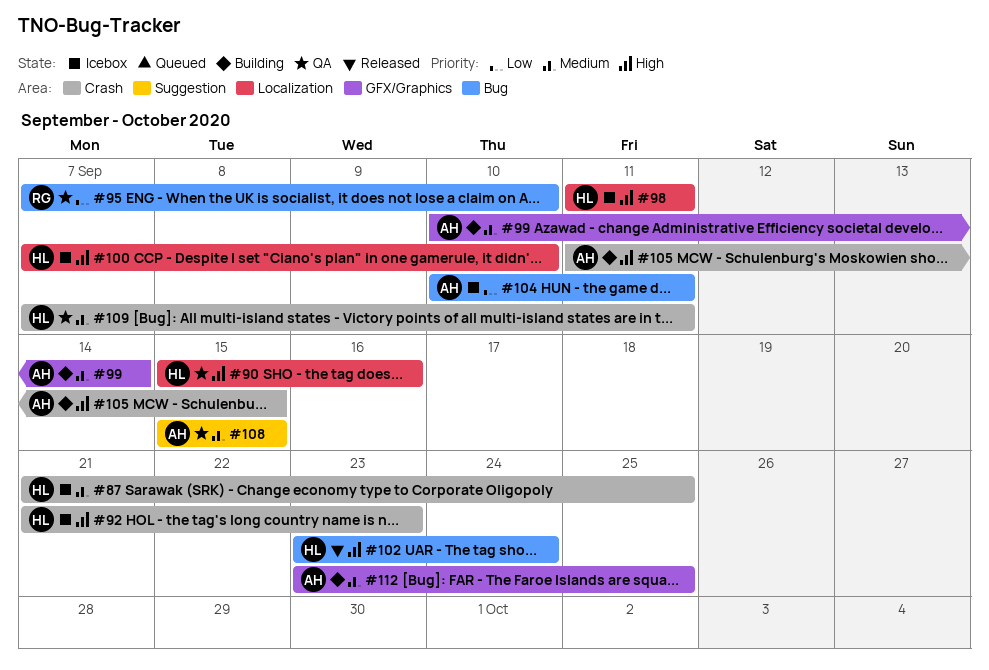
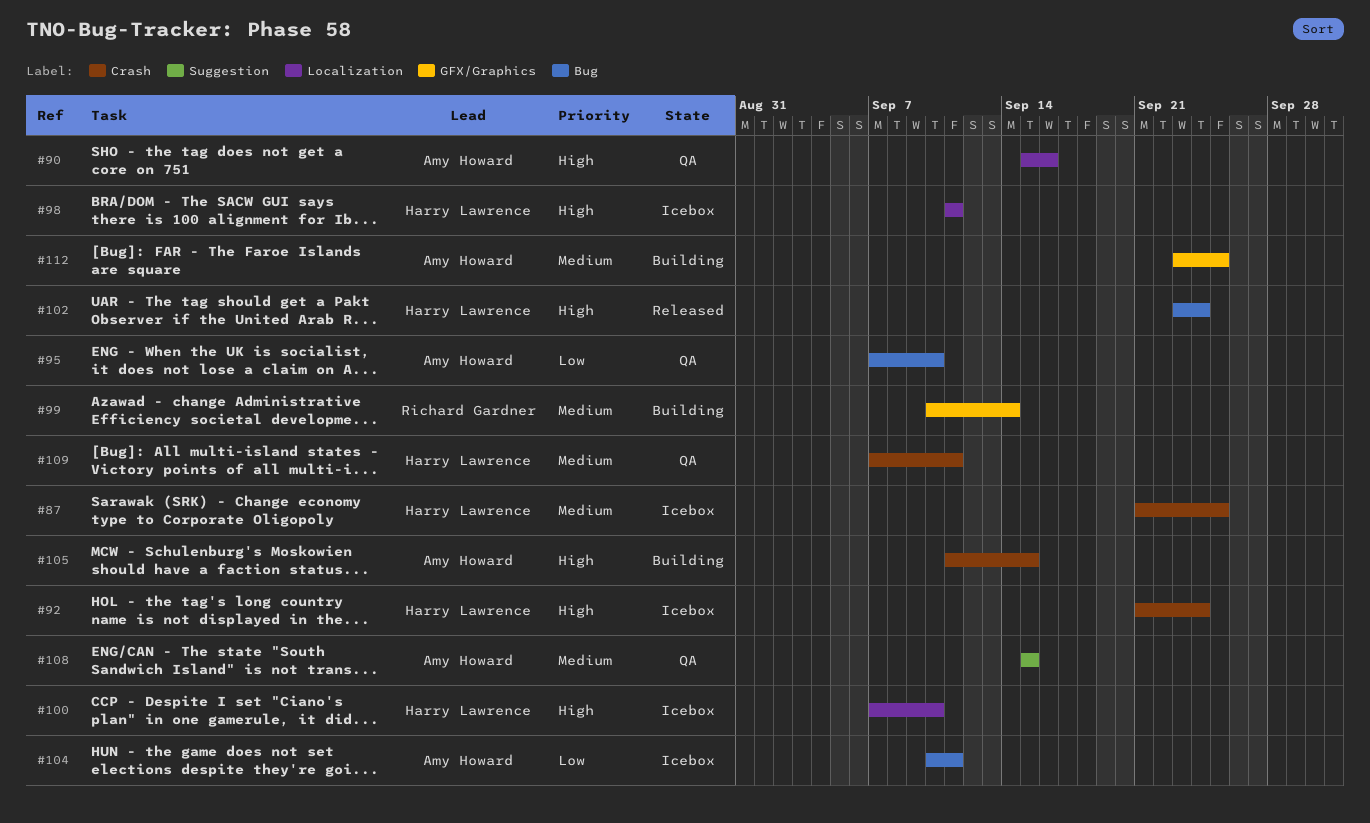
#90, owner: Harry Lawrence -> Amy Howard
#92, due: Sep 23 -> Sep 24
#95, owner: Richard Gardner -> Amy Howard
#99, owner: Amy Howard -> Richard Gardner

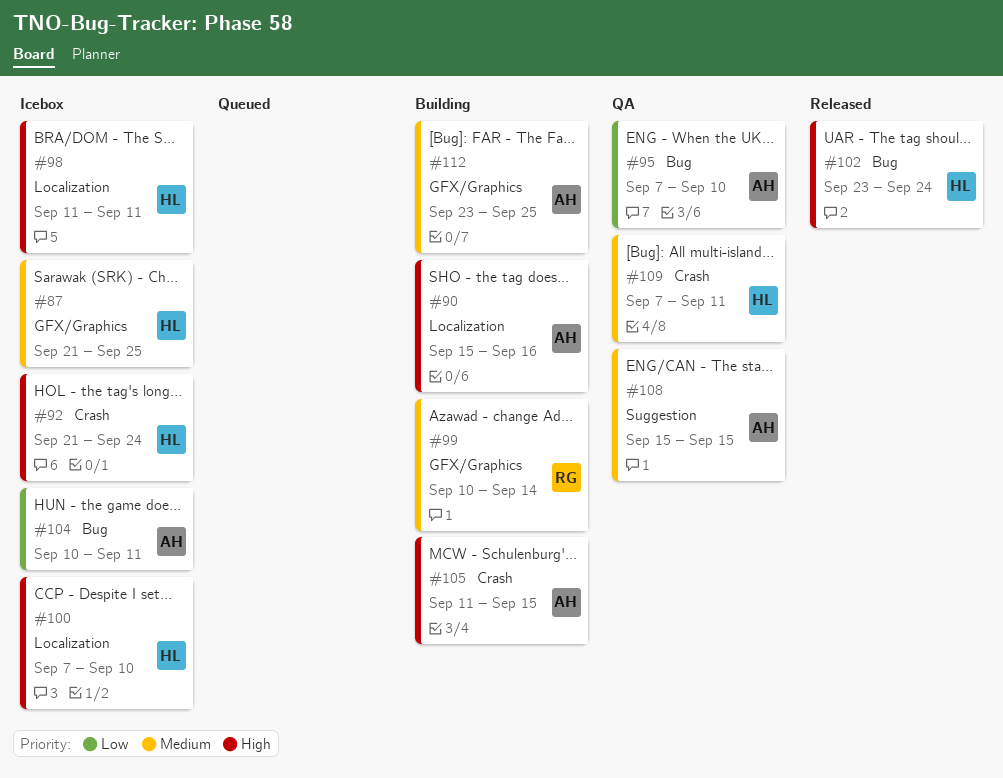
#87, label: Crash -> GFX/Graphics
#90, status: QA -> Building

